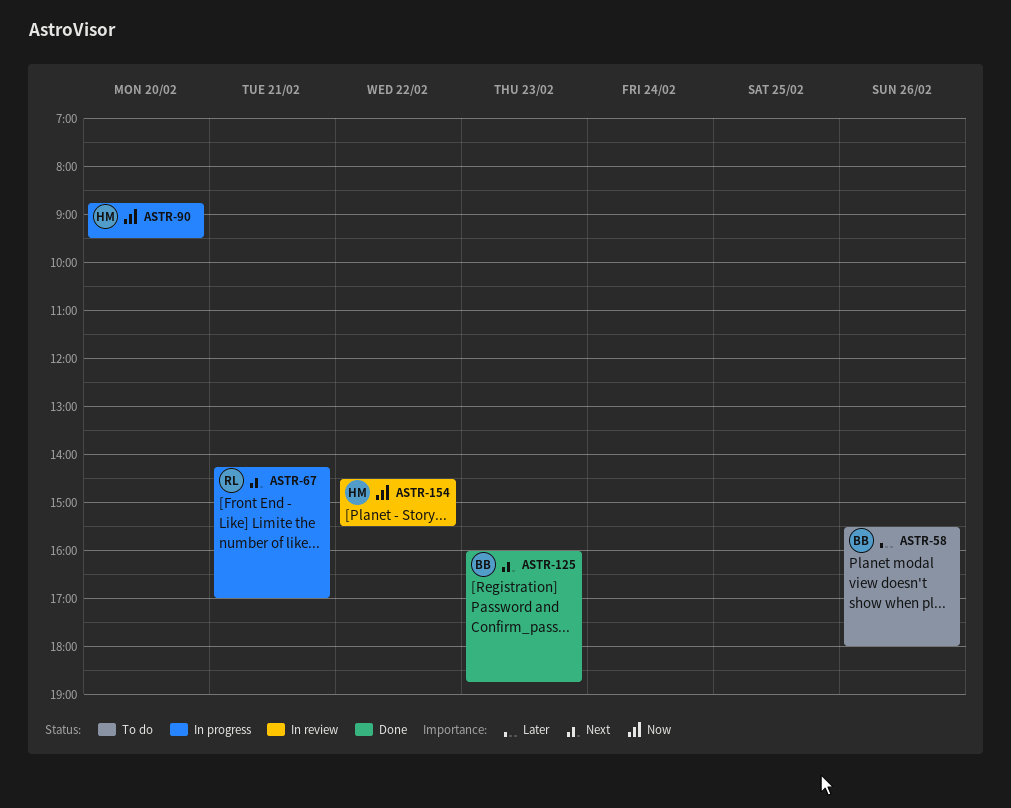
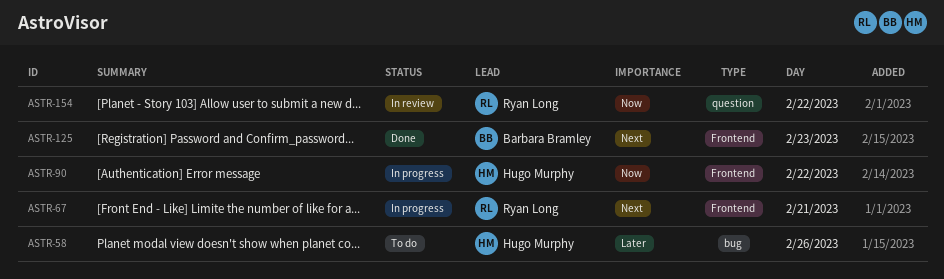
ASTR-58, owner: Barbara Bramley -> Hugo Murphy
ASTR-90, day: Feb 20 -> Feb 22
ASTR-154, owner: Hugo Murphy -> Ryan Long

